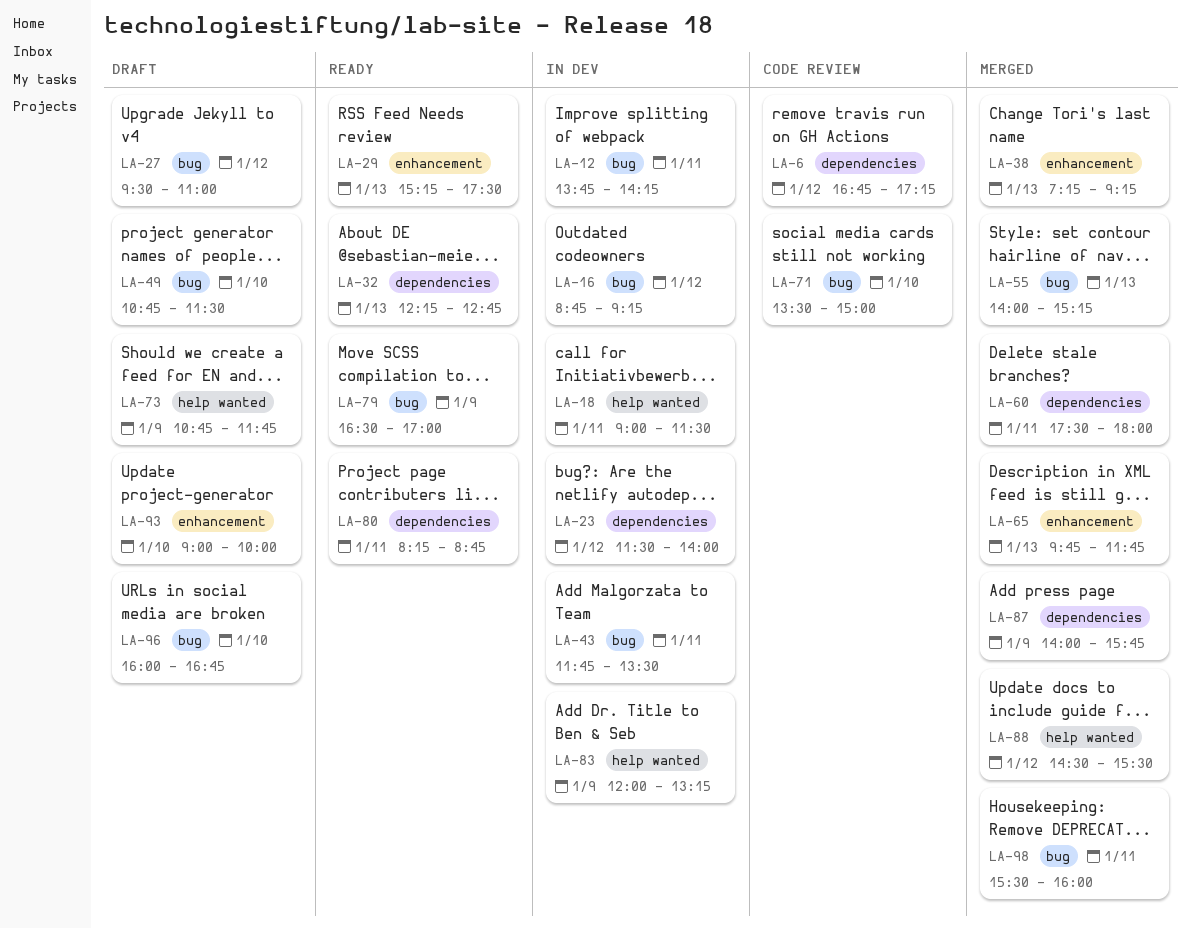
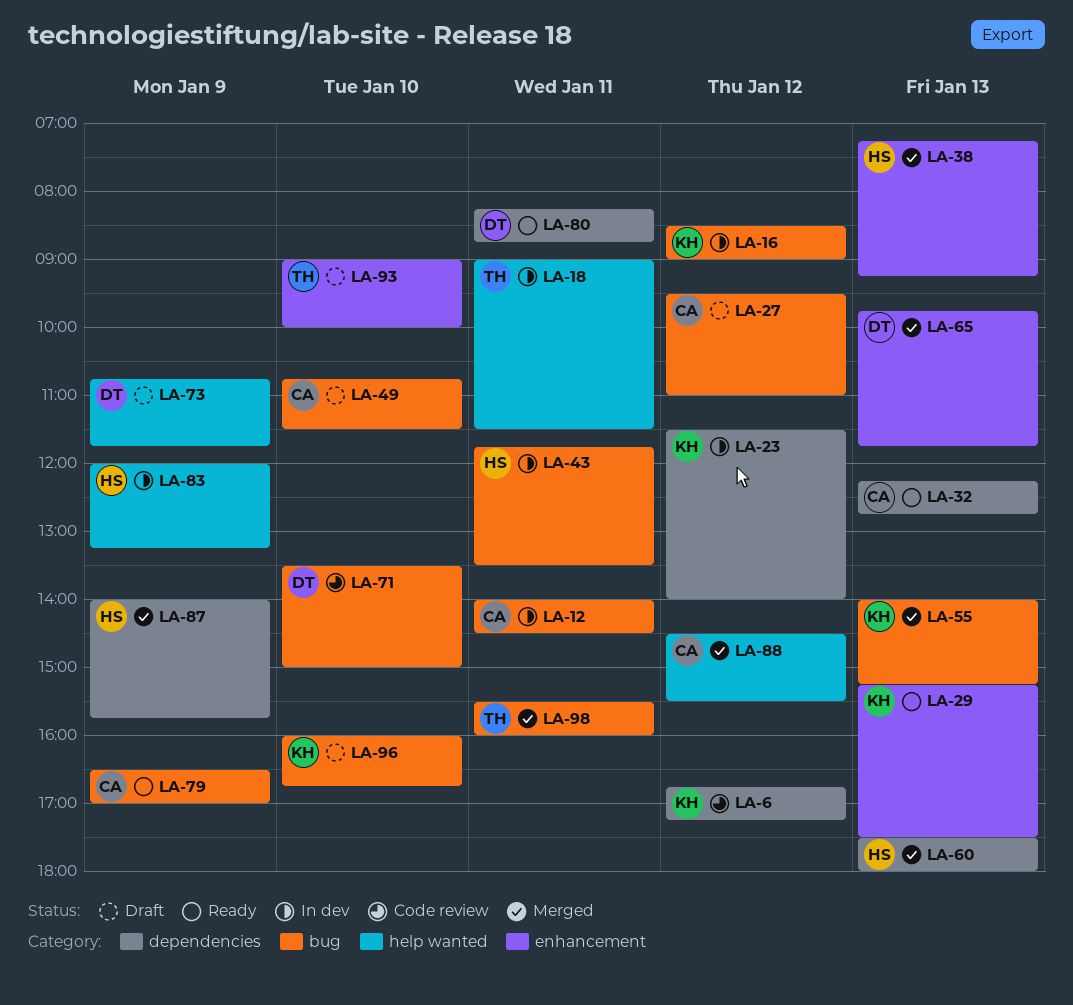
LA-12, begins: 13:45 -> 14:00
LA-12, ends: 14:15 -> 14:30
LA-16, begins: 08:45 -> 08:30
LA-16, ends: 09:15 -> 09:00
LA-60, day: Jan 11 -> Jan 13

